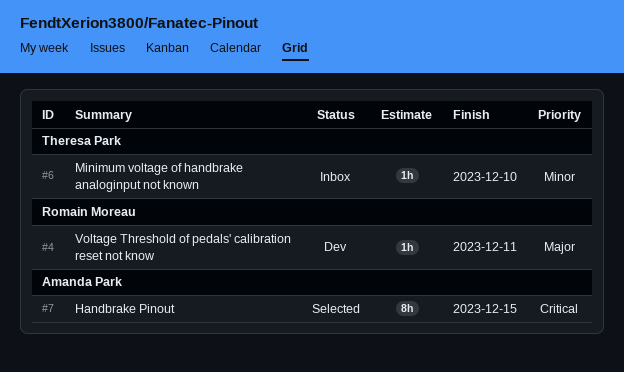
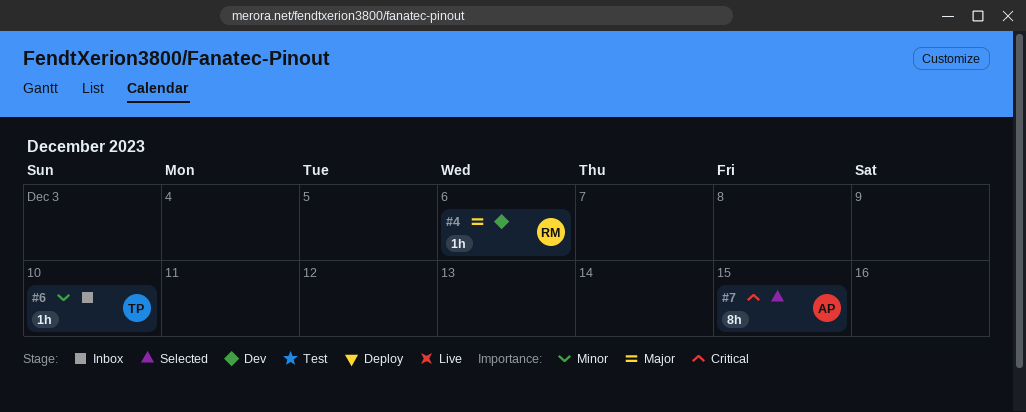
#4, due: Dec 11 -> Dec 6

